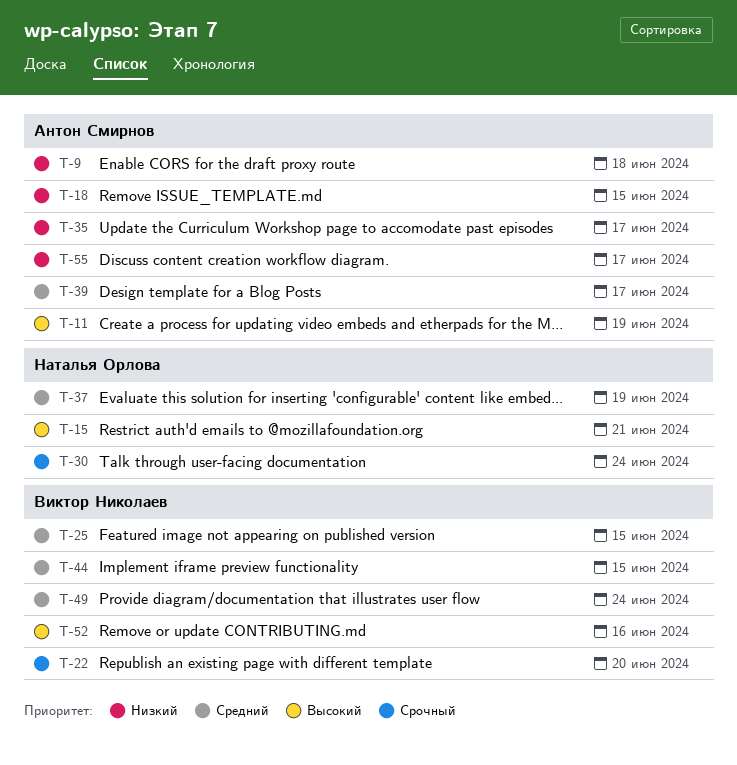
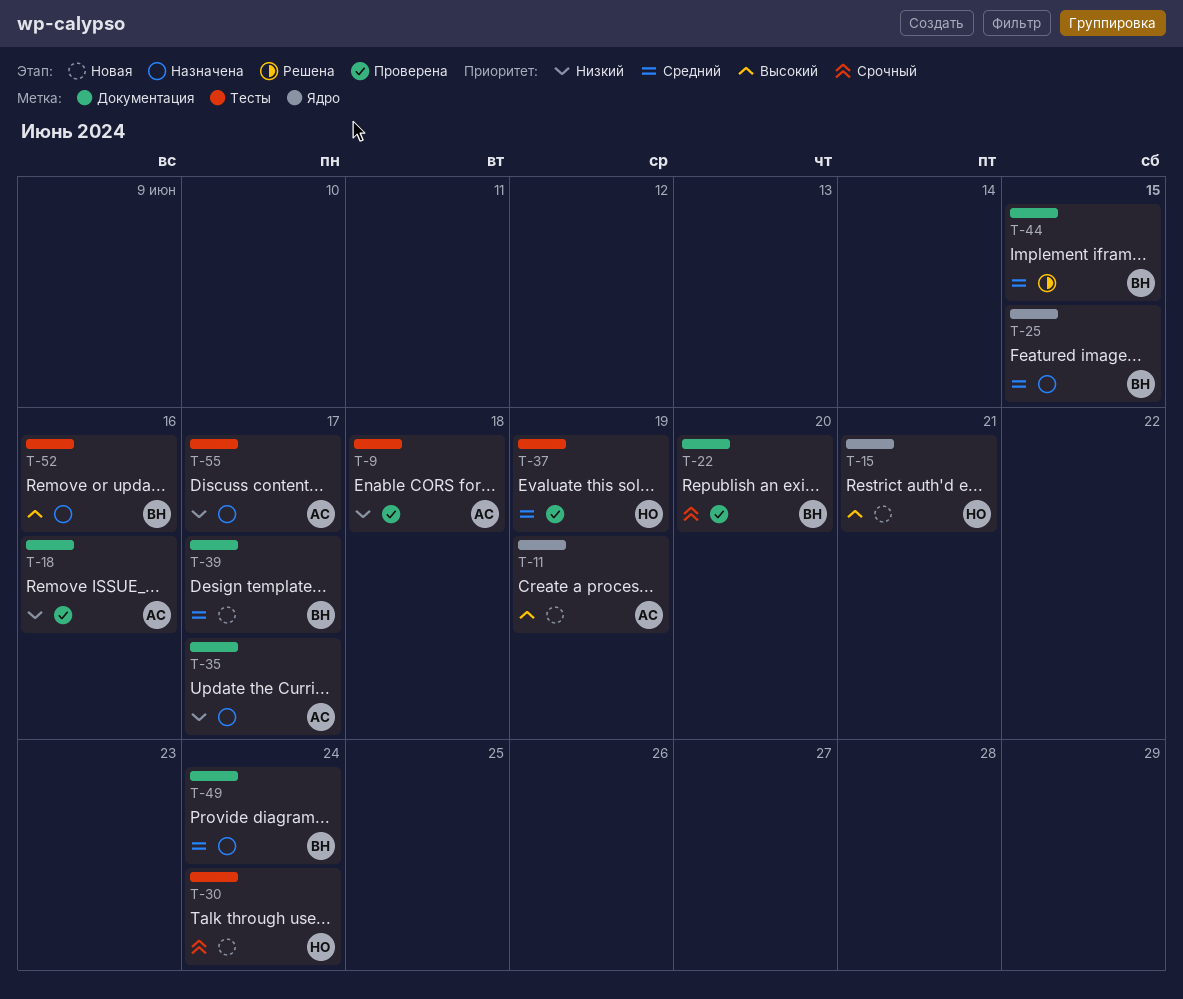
T-18, due: Jun 15 -> Jun 16
T-39, owner: Антон Смирнов -> Виктор Николаев

